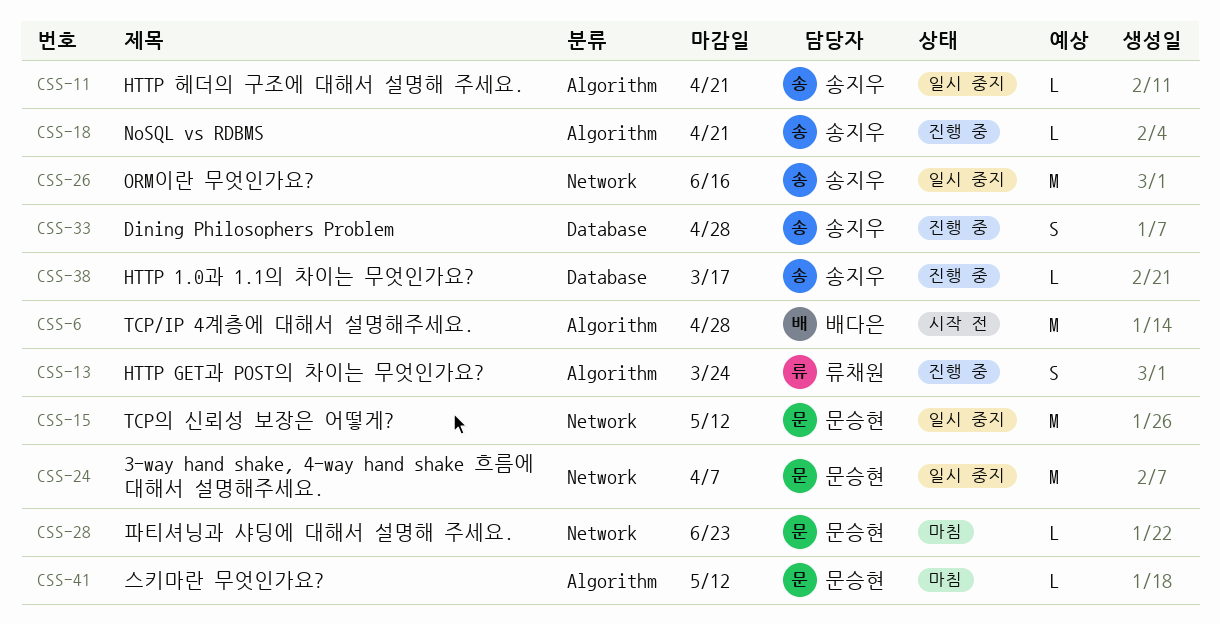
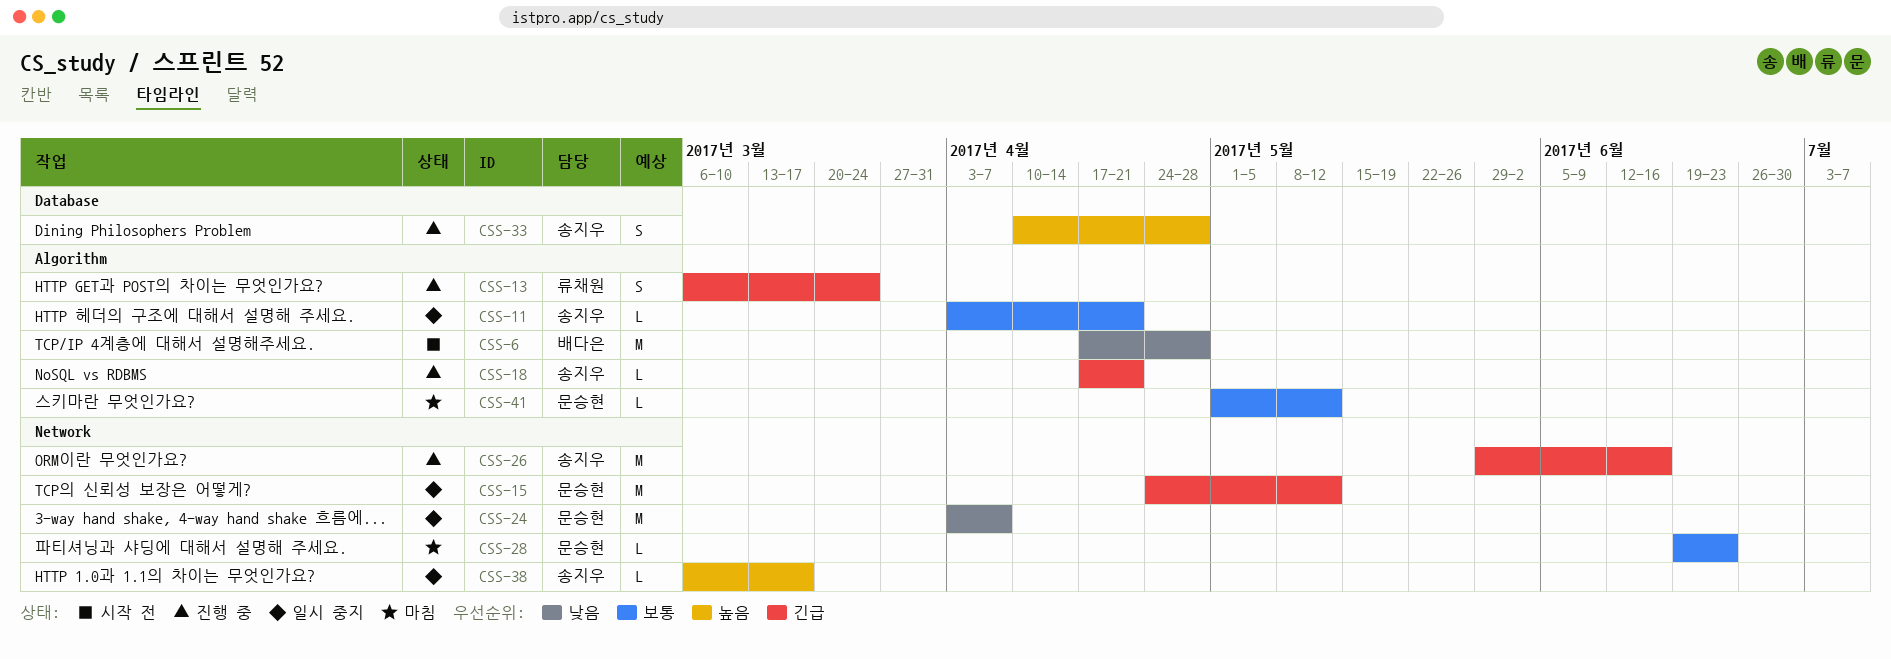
CSS-26, status: 일시 중지 -> 진행 중
CSS-38, status: 진행 중 -> 일시 중지
CSS-38, label: Database -> Network

